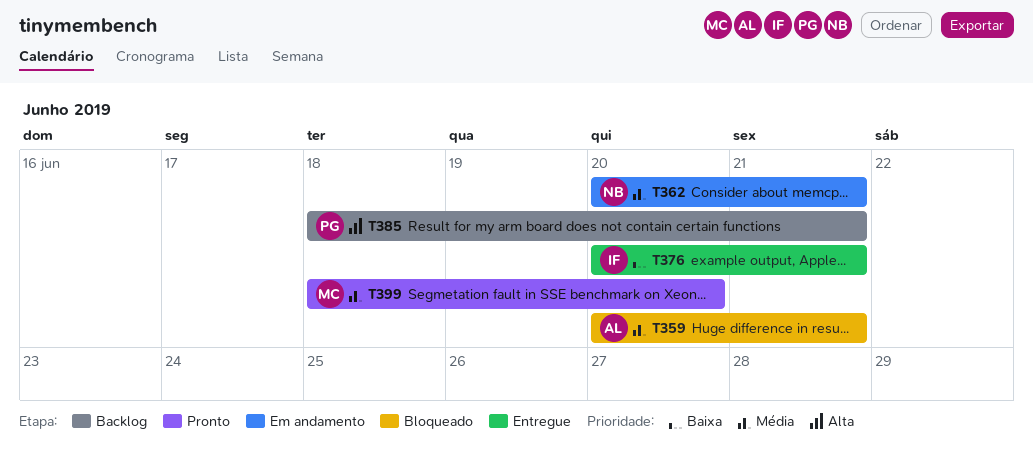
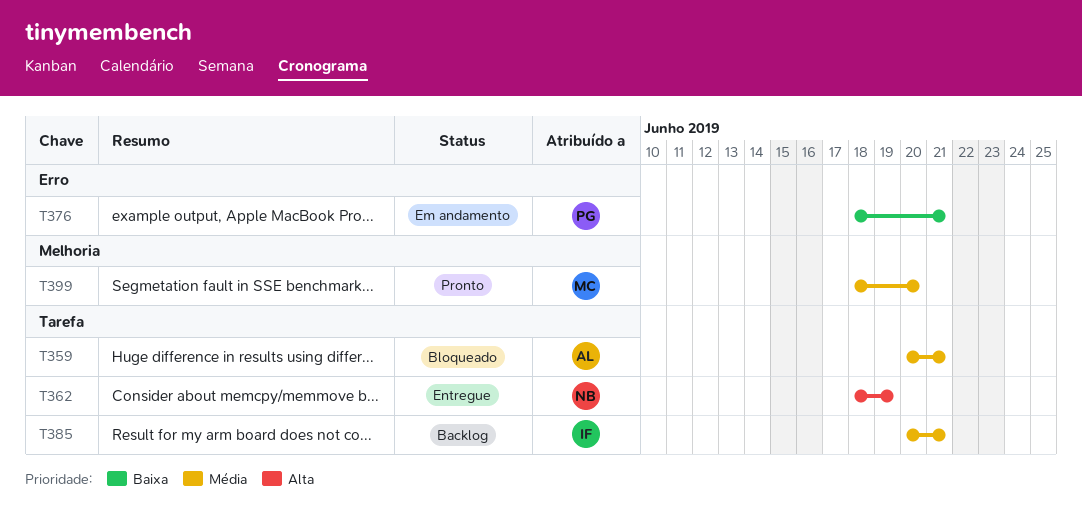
T362, status: Em andamento -> Entregue
T362, priority: Média -> Alta
T362, start: Jun 20 -> Jun 18
T362, due: Jun 21 -> Jun 19
T376, status: Entregue -> Em andamento
T376, owner: IF -> PG
T376, start: Jun 20 -> Jun 18
T385, owner: PG -> IF
T385, priority: Alta -> Média
T385, start: Jun 18 -> Jun 20

